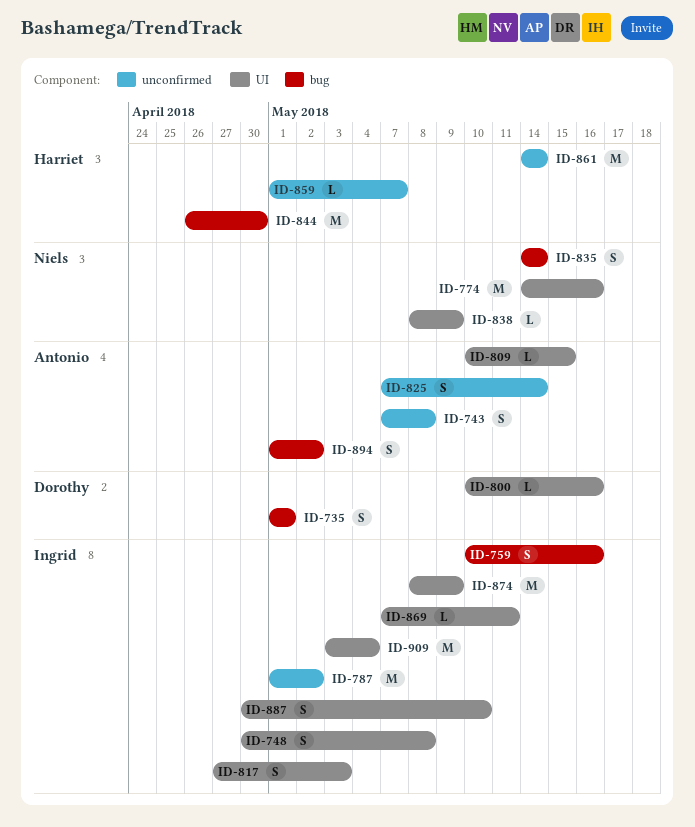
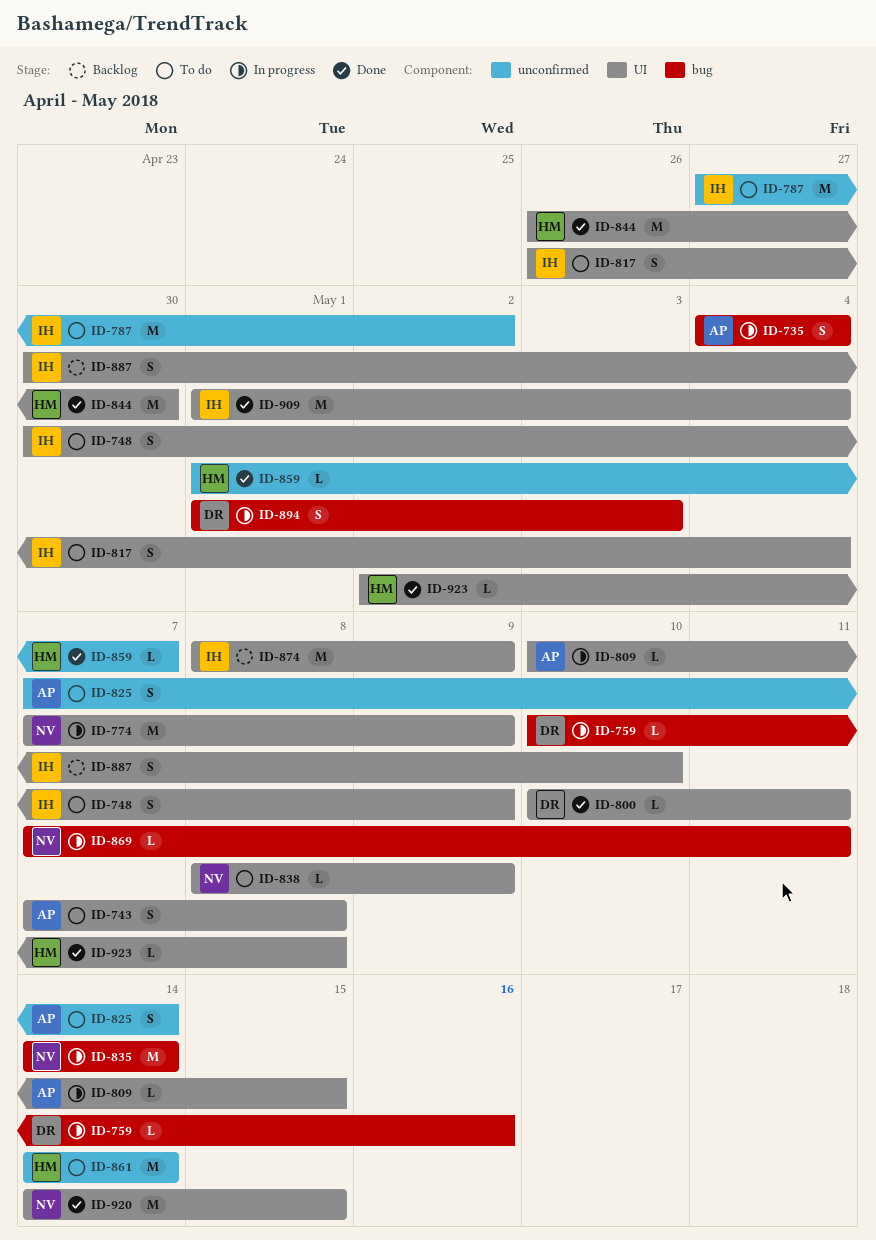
ID-735, owner: Dorothy -> Antonio
ID-735, start: May 1 -> May 4
ID-735, due: May 1 -> May 4
ID-743, label: unconfirmed -> UI
ID-748, due: May 8 -> May 9
ID-759, owner: Ingrid -> Dorothy
ID-759, estimate: S -> L
ID-774, start: May 14 -> May 7
ID-774, due: May 16 -> May 9
ID-787, start: May 1 -> Apr 27
ID-800, due: May 16 -> May 11
ID-817, start: Apr 27 -> Apr 26
ID-817, due: May 3 -> May 4
ID-835, estimate: S -> M
ID-844, label: bug -> UI
ID-869, owner: Ingrid -> Niels
ID-869, label: UI -> bug
ID-894, owner: Antonio -> Dorothy
ID-894, due: May 2 -> May 3
ID-909, start: May 3 -> May 1
ID-920: none -> present
ID-923: none -> present

